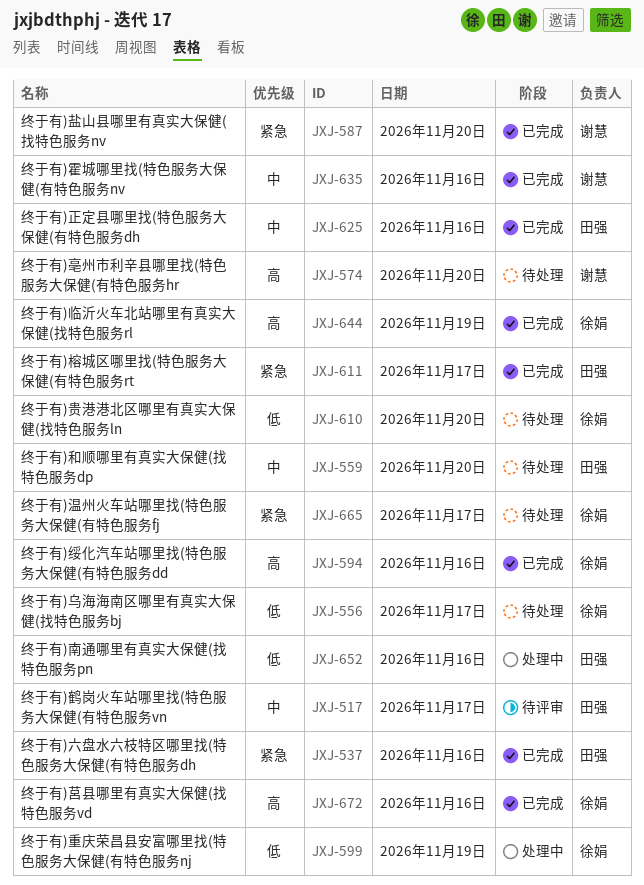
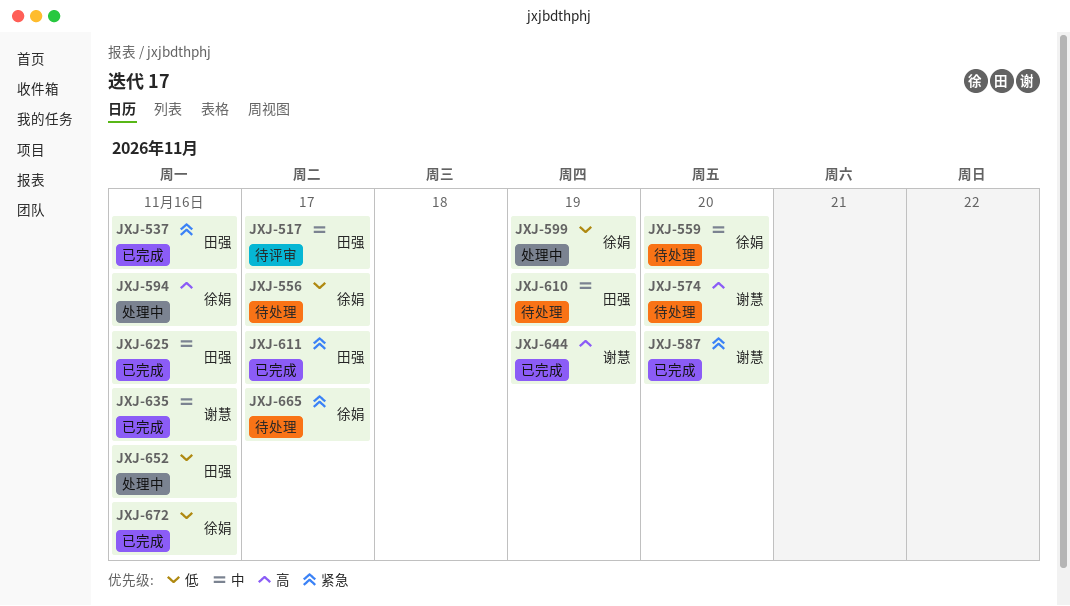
JXJ-559, owner: 田强 -> 徐娟
JXJ-594, status: 已完成 -> 处理中
JXJ-610, owner: 徐娟 -> 田强
JXJ-610, priority: 低 -> 中
JXJ-610, day: Nov 20 -> Nov 19
JXJ-644, owner: 徐娟 -> 谢慧
JXJ-672, priority: 高 -> 低

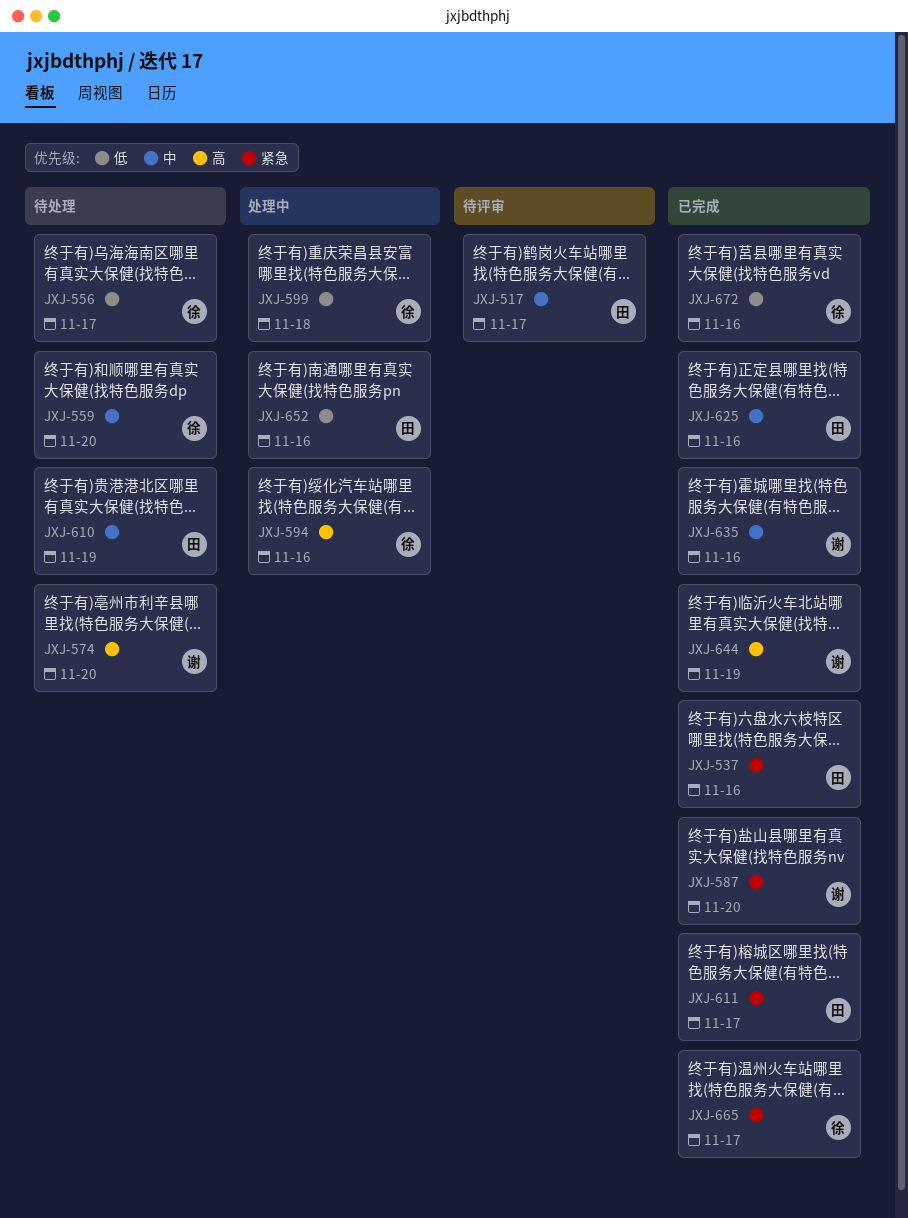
JXJ-599, day: Nov 19 -> Nov 18
JXJ-665, status: 待处理 -> 已完成

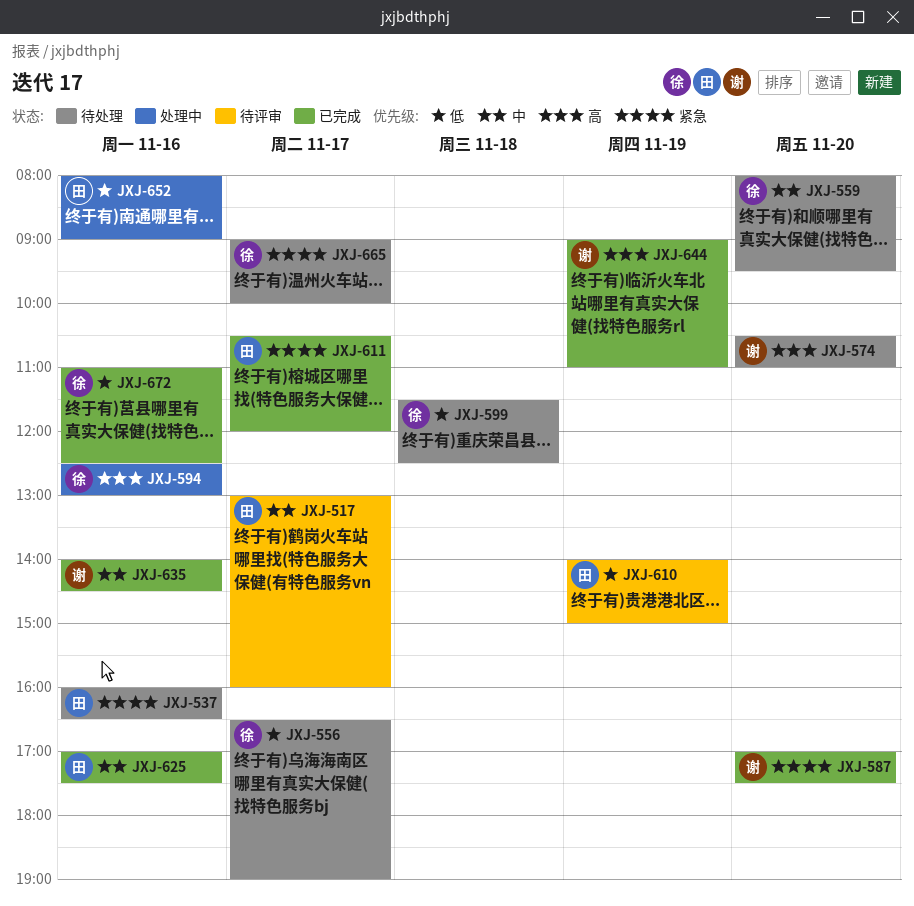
JXJ-537, status: 已完成 -> 待处理
JXJ-599, status: 处理中 -> 待处理
JXJ-610, status: 待处理 -> 待评审
JXJ-610, priority: 中 -> 低
JXJ-665, status: 已完成 -> 待处理

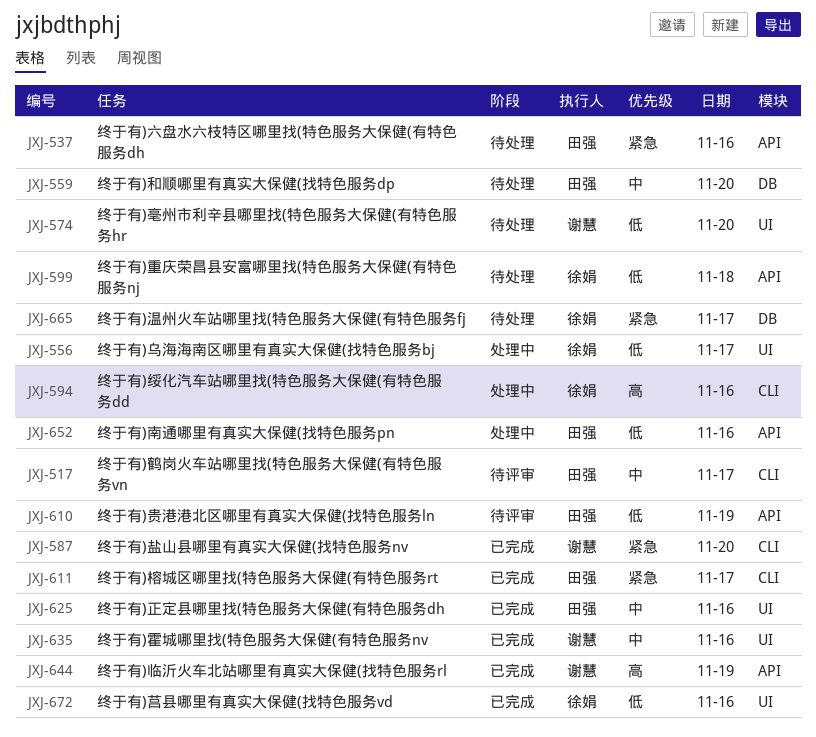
JXJ-556, status: 待处理 -> 处理中
JXJ-559, owner: 徐娟 -> 田强
JXJ-574, priority: 高 -> 低

